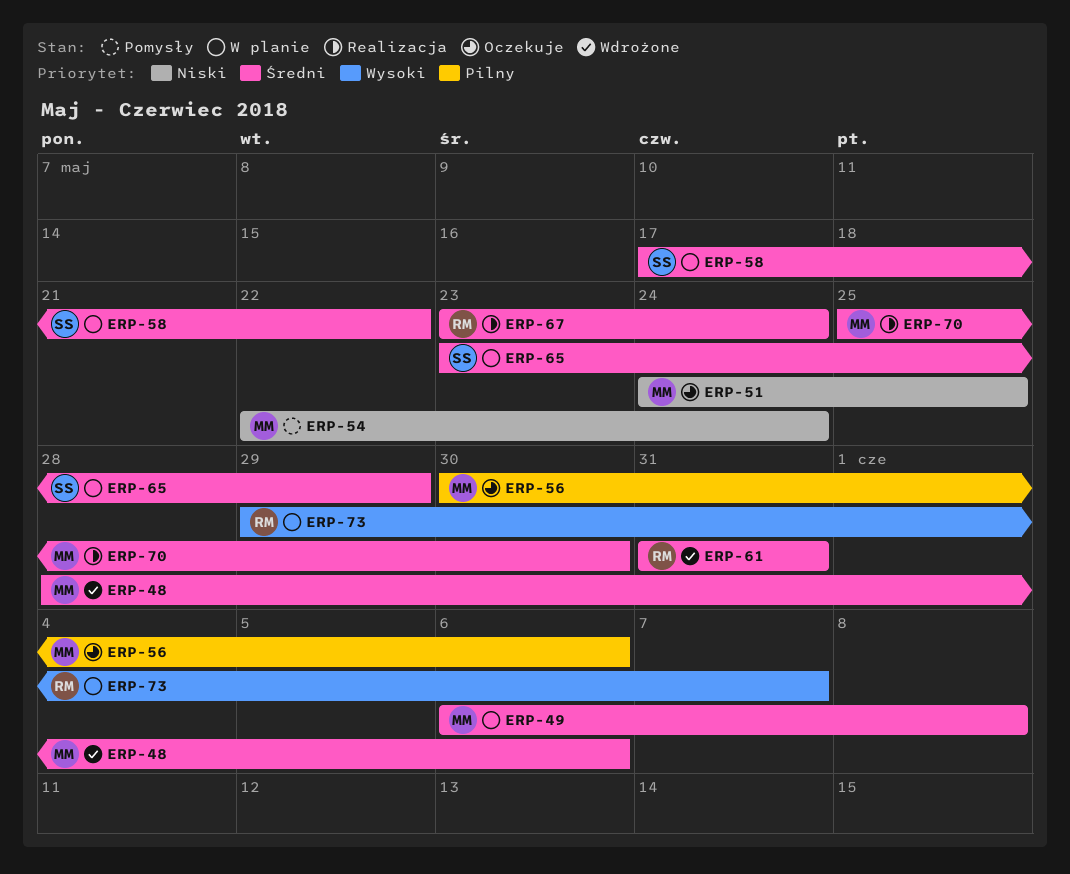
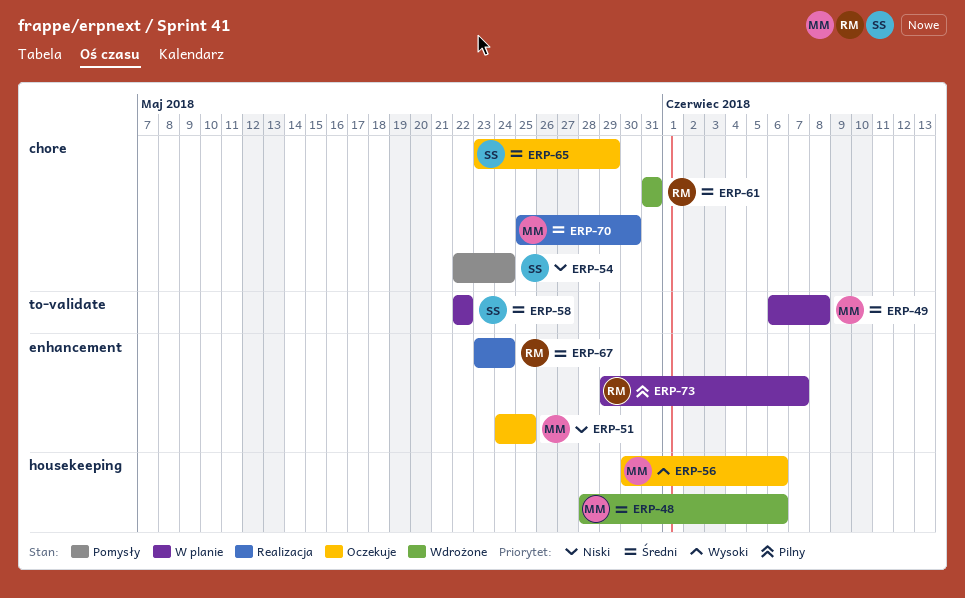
ERP-54, owner: MM -> SS
ERP-56, priority: Pilny -> Wysoki
ERP-58, start: May 17 -> May 22
ERP-65, status: W planie -> Oczekuje
ERP-73, priority: Wysoki -> Pilny

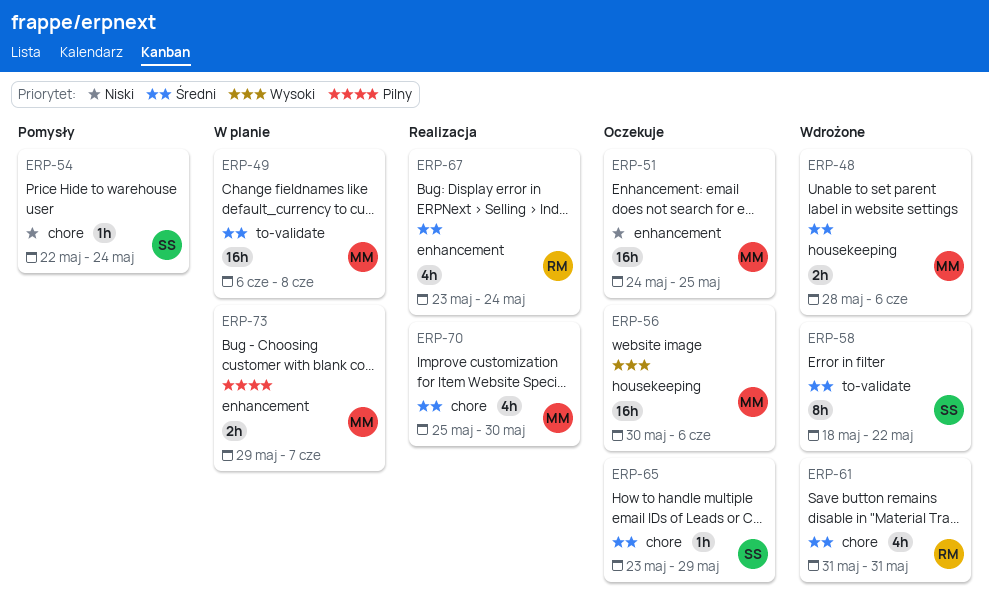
ERP-58, status: W planie -> Wdrożone
ERP-58, start: May 22 -> May 18
ERP-73, owner: RM -> MM

